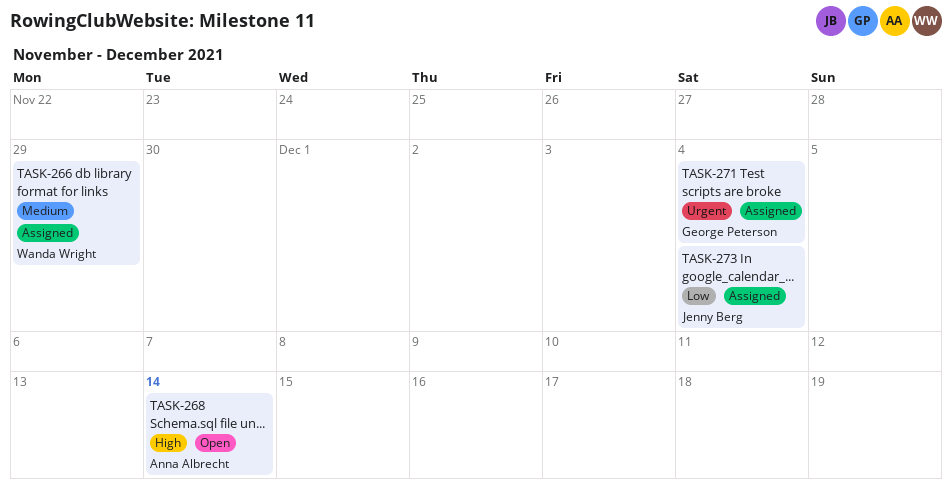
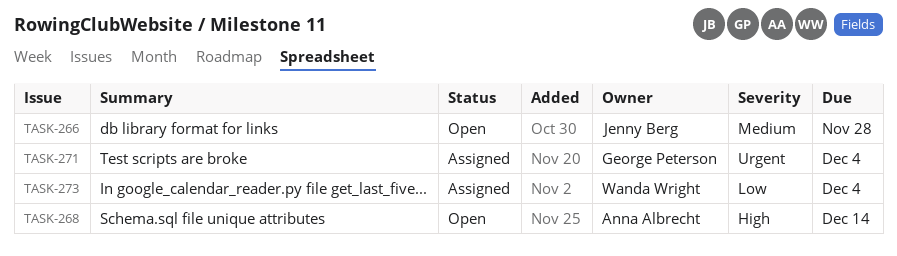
TASK-266, status: Assigned -> Open
TASK-266, owner: Wanda Wright -> Jenny Berg
TASK-266, due: Nov 29 -> Nov 28
TASK-273, owner: Jenny Berg -> Wanda Wright

